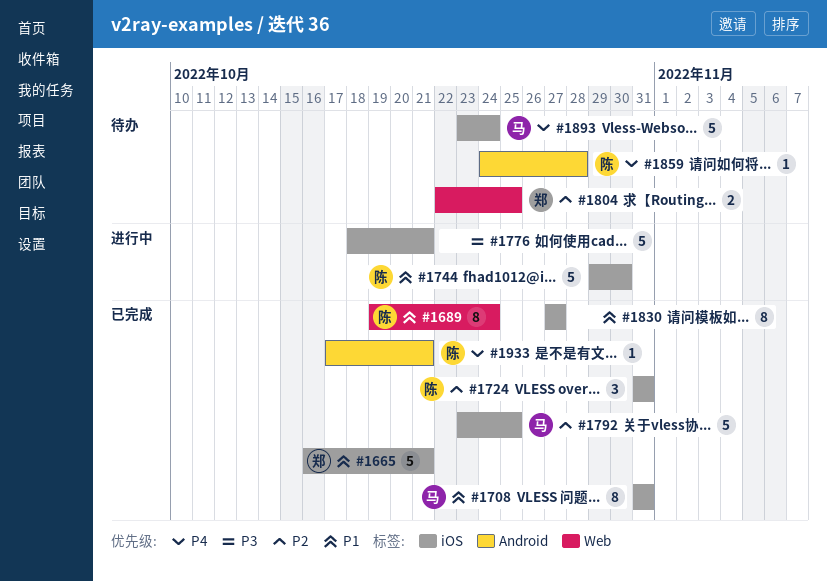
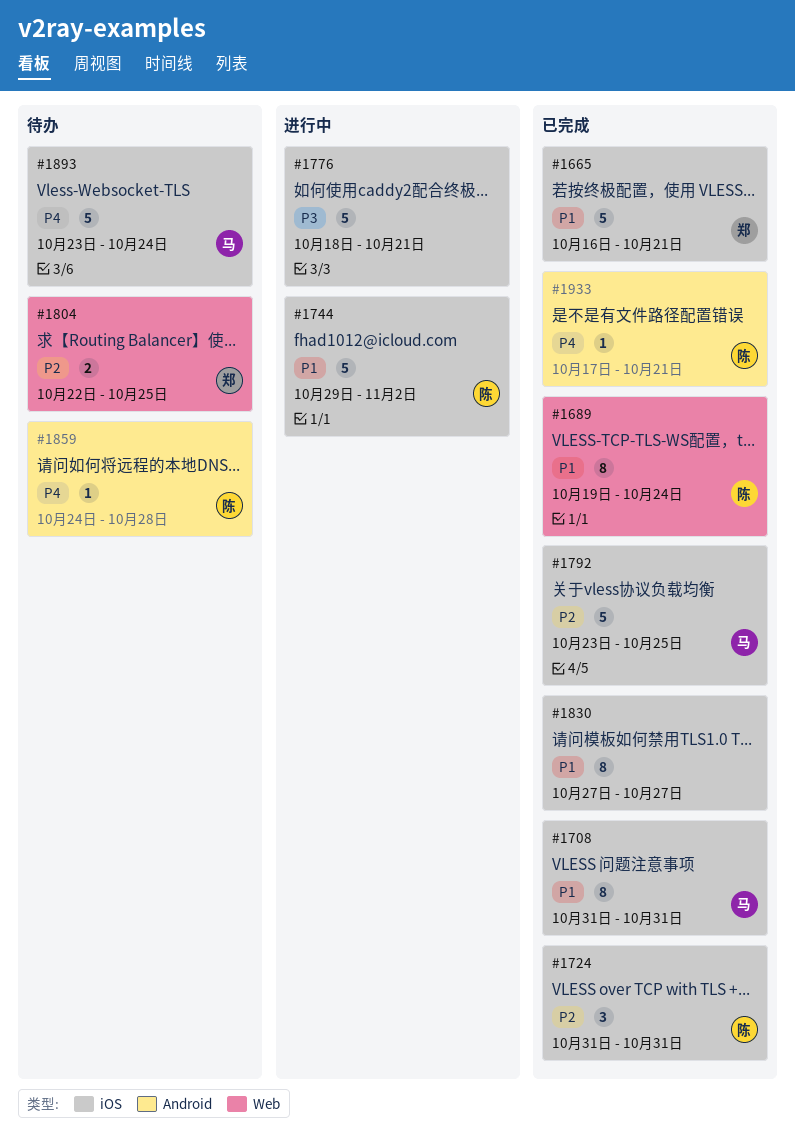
#1744, due: Oct 30 -> Nov 2

